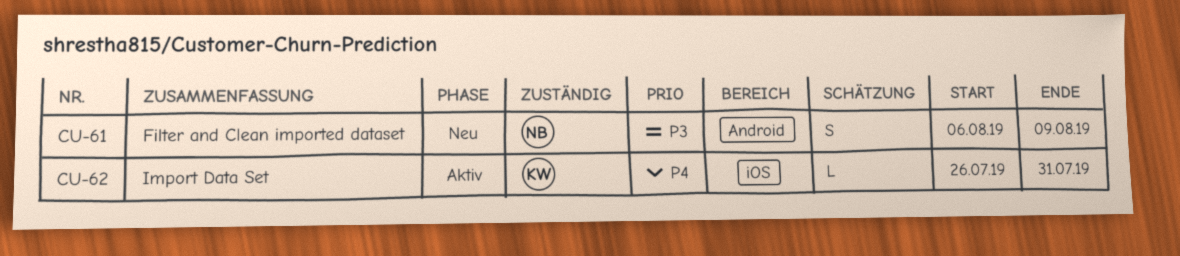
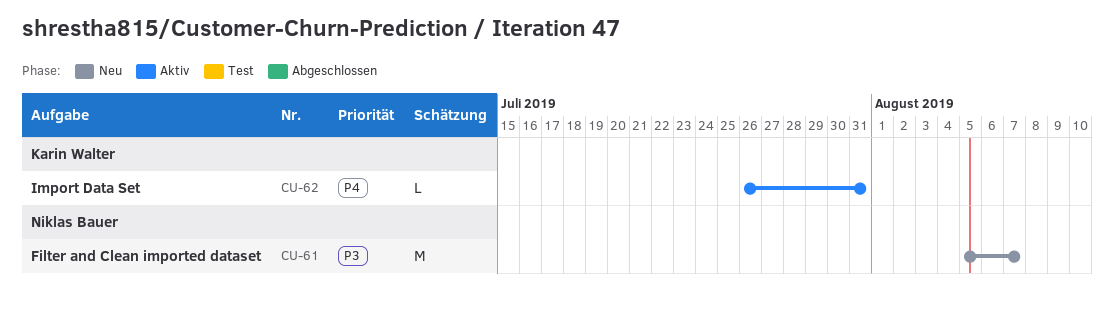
CU-61, estimate: S -> M
CU-61, start: Aug 6 -> Aug 5
CU-61, due: Aug 9 -> Aug 7

